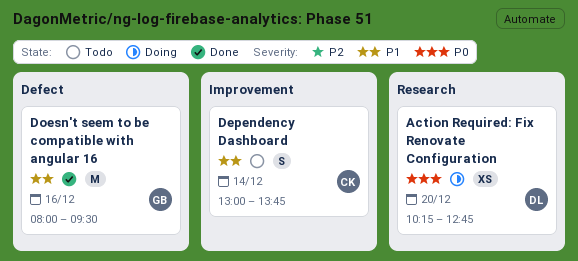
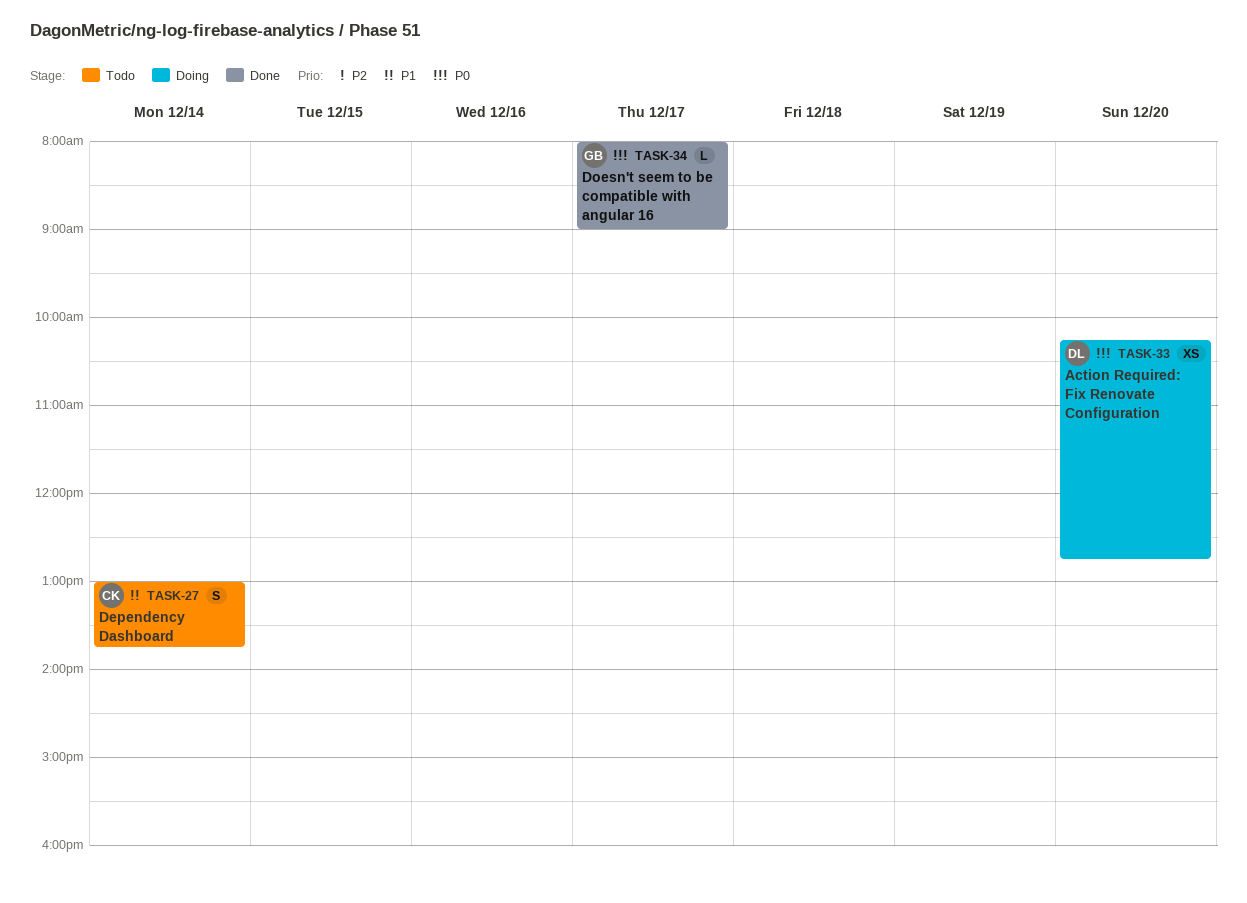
Doesn't seem to be compatible with angular 16, priority: P1 -> P0
Doesn't seem to be compatible with angular 16, estimate: M -> L
Doesn't seem to be compatible with angular 16, day: Dec 16 -> Dec 17
Doesn't seem to be compatible with angular 16, ends: 09:30 -> 09:00

